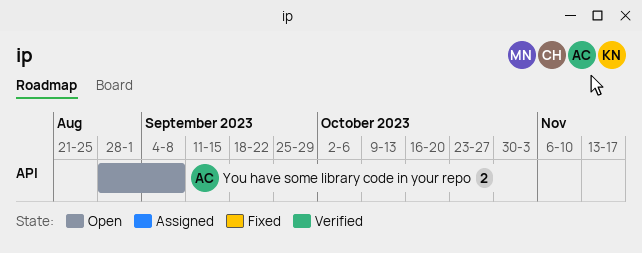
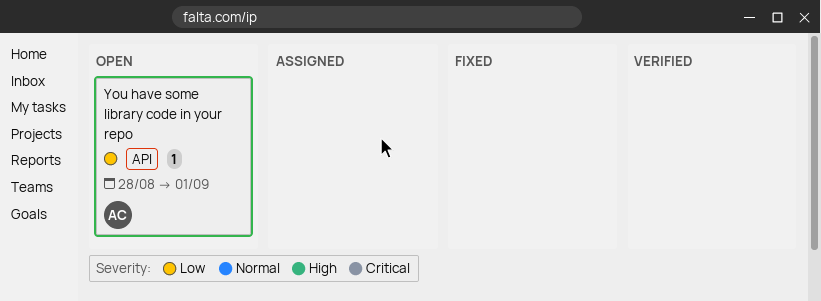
You have some library code in your repo, estimate: 2 -> 1
You have some library code in your repo, due: Sep 8 -> Sep 1

